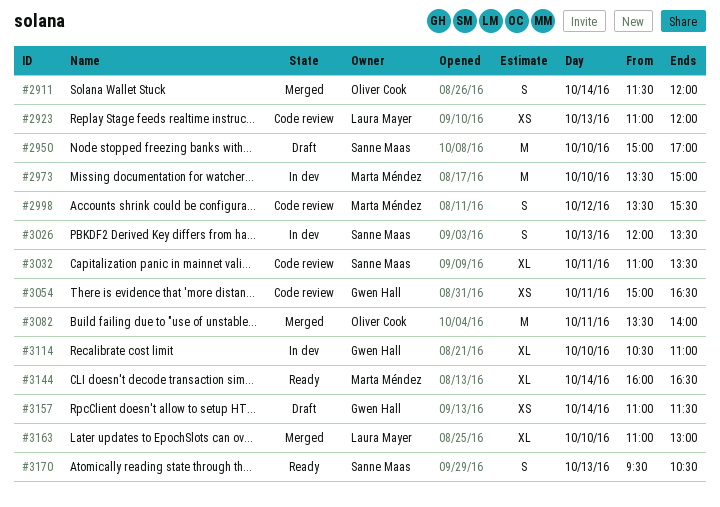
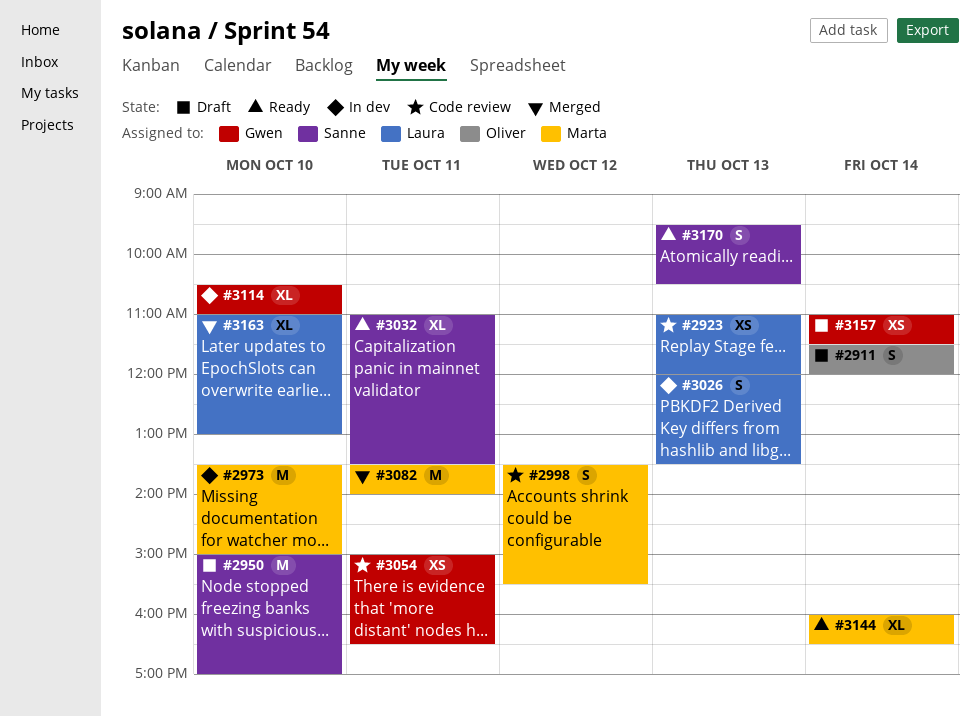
#2911, status: Merged -> Draft
#3026, owner: Sanne Maas -> Laura Mayer
#3032, status: Code review -> Ready
#3082, owner: Oliver Cook -> Marta Méndez

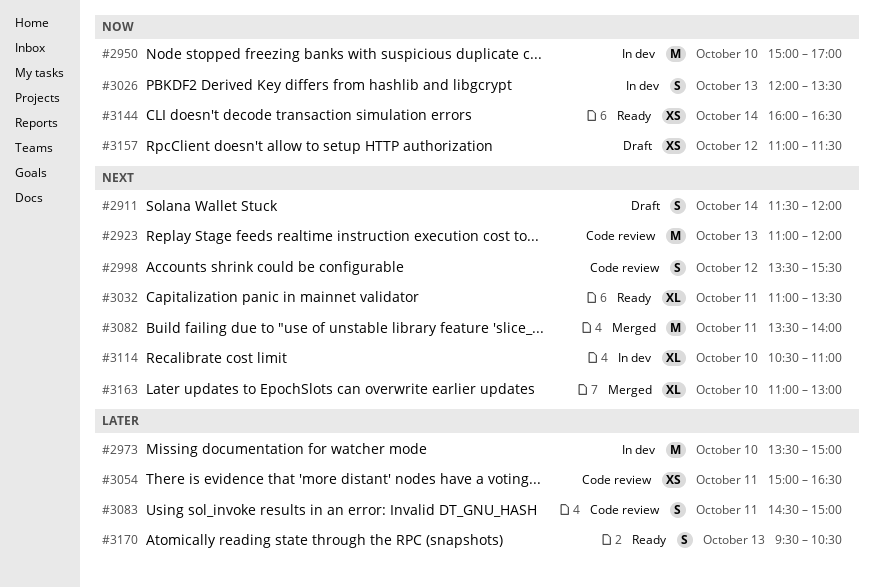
#2923, estimate: XS -> M
#2950, status: Draft -> In dev
#3083: none -> present
#3144, estimate: XL -> XS
#3157, day: Oct 14 -> Oct 12

